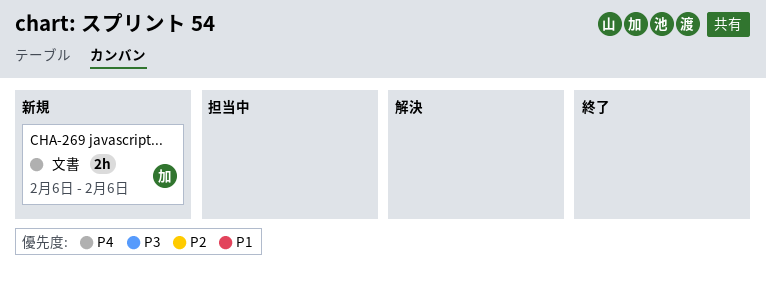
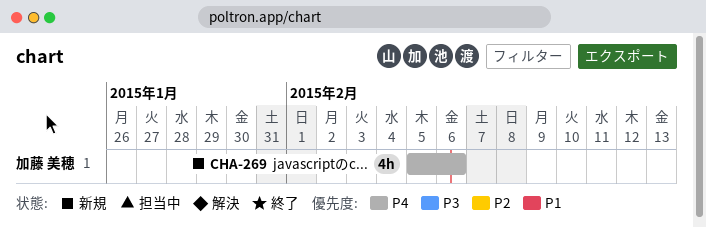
CHA-269, estimate: 2h -> 4h
CHA-269, start: Feb 6 -> Feb 5

